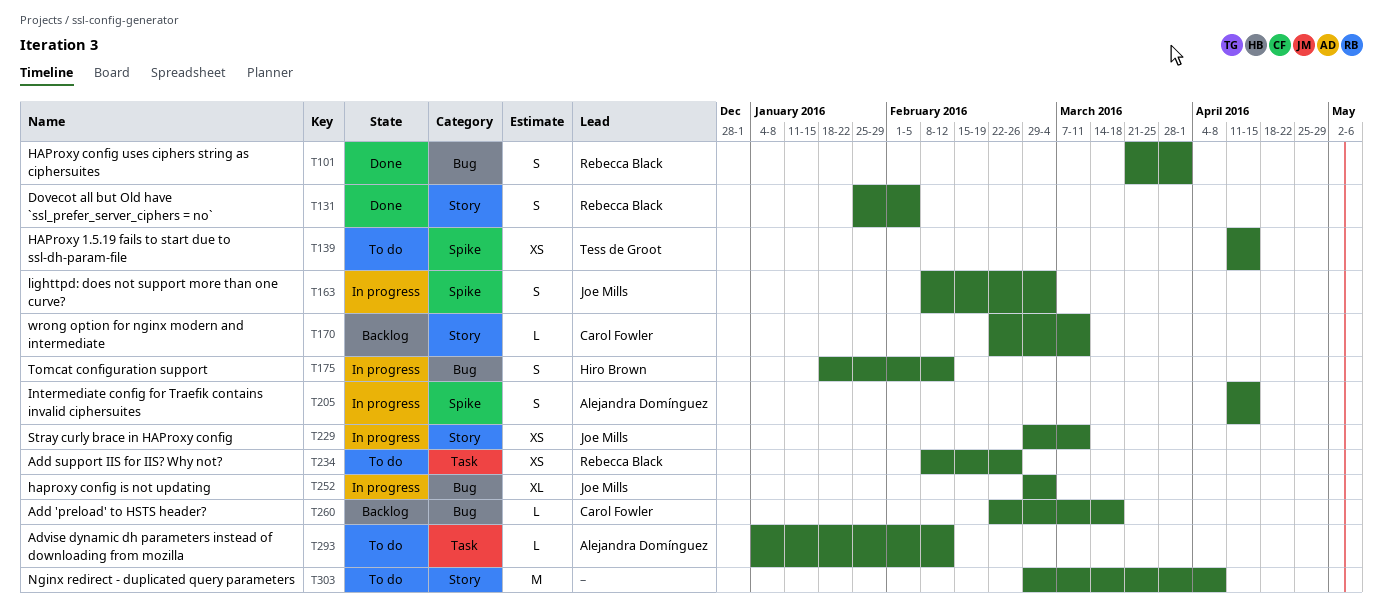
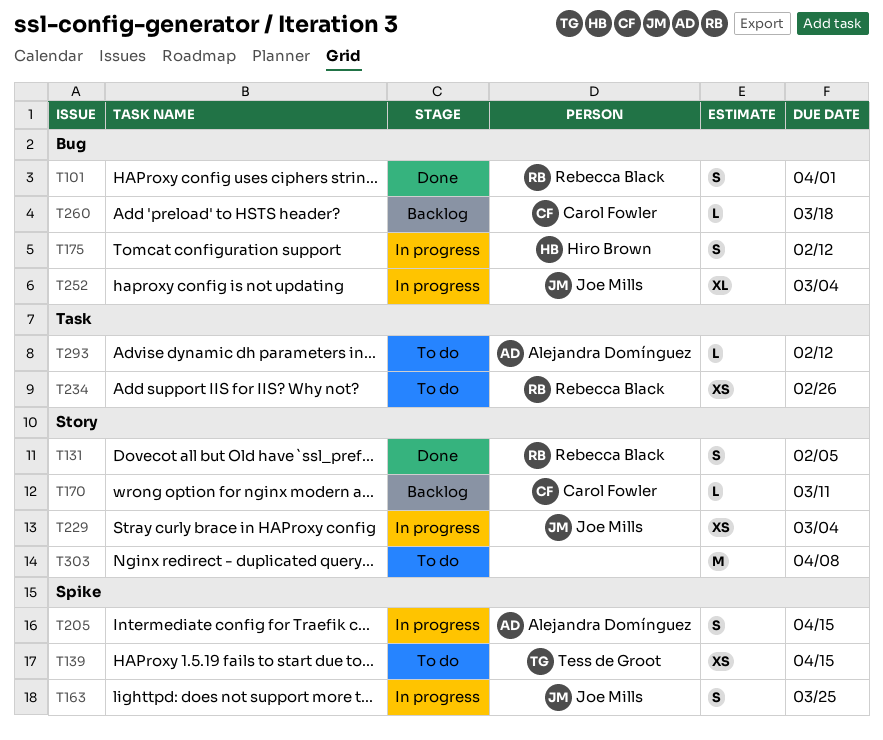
T163, due: Mar 4 -> Mar 25
T229, due: Mar 11 -> Mar 4

